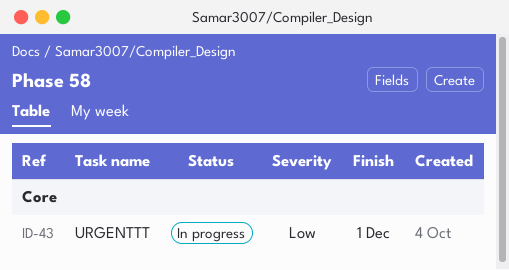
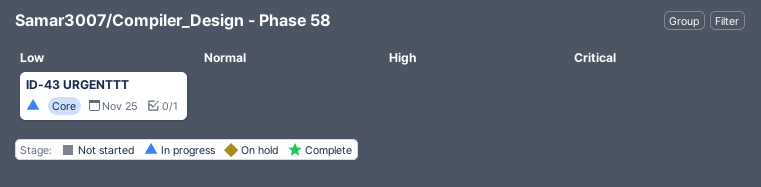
ID-43, due: Dec 1 -> Nov 25

